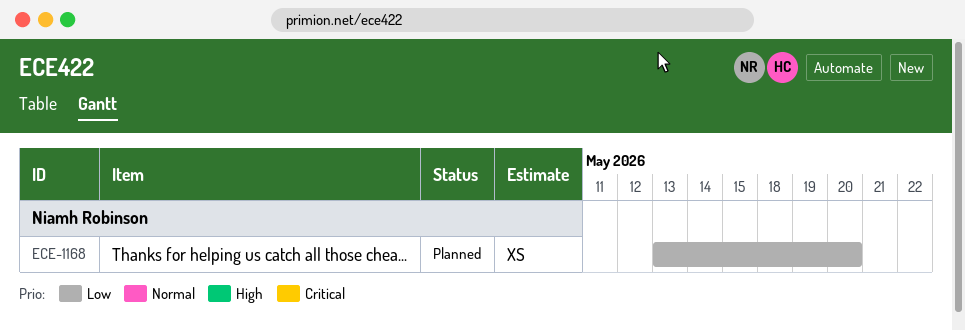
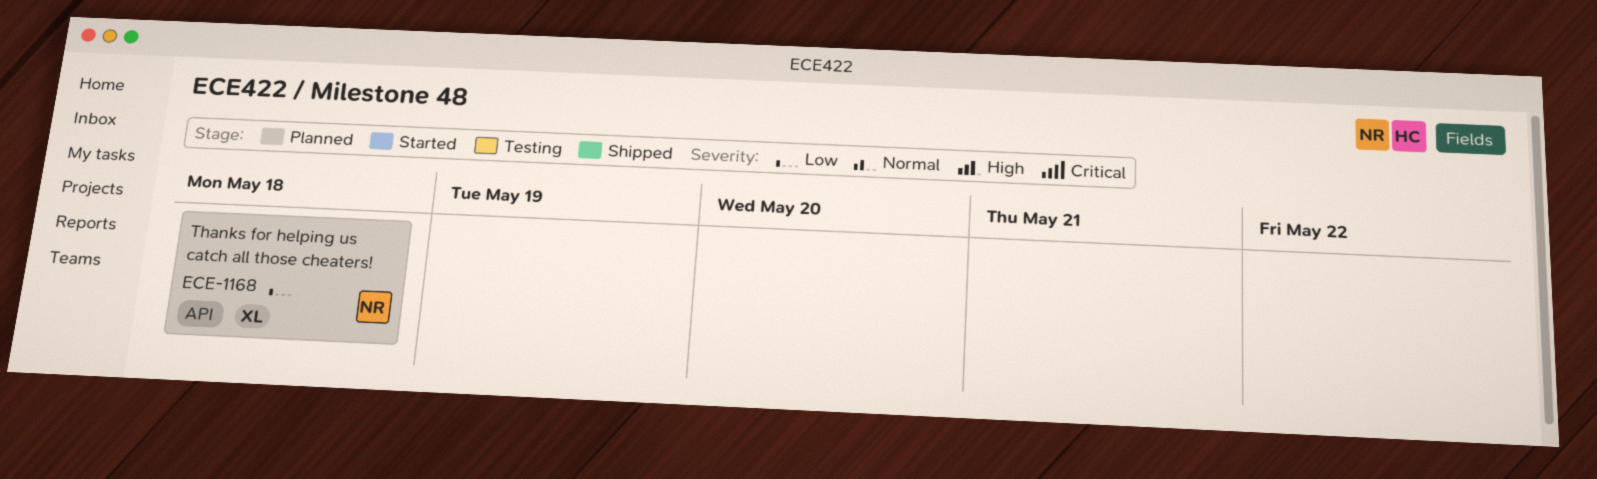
ECE-1168, estimate: XS -> XL
ECE-1168, due: May 20 -> May 18

